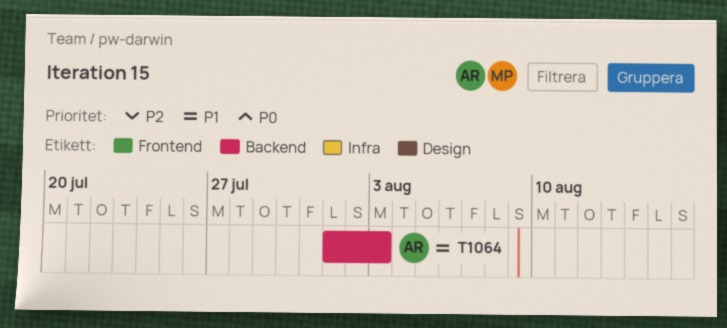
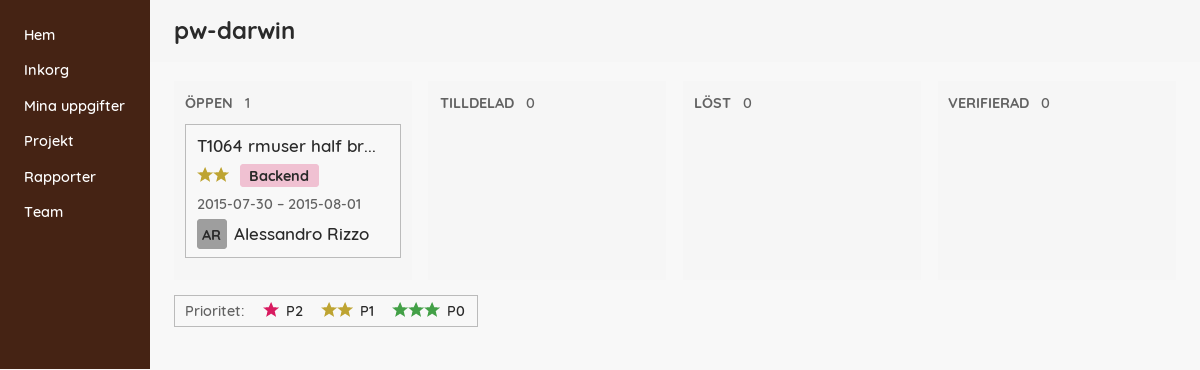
T1064, start: Aug 1 -> Jul 30
T1064, due: Aug 3 -> Aug 1

